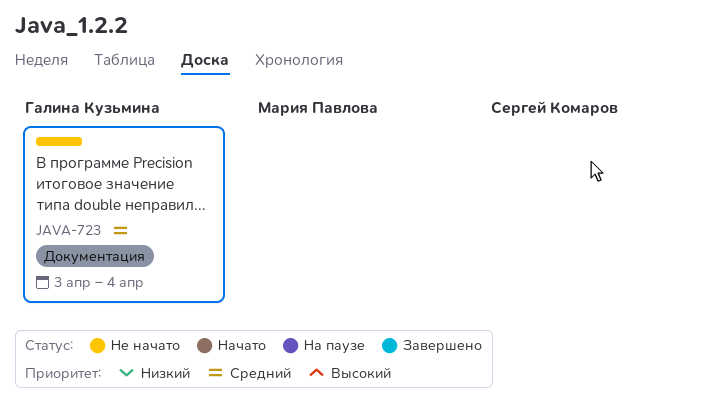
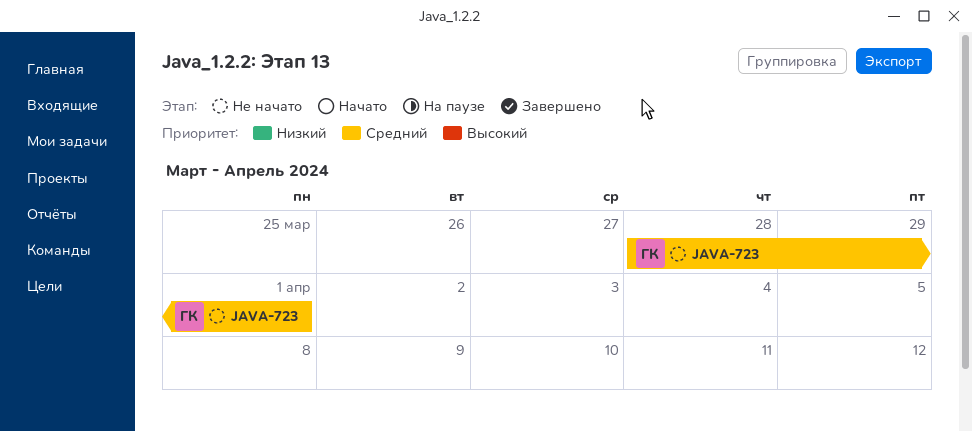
JAVA-723, start: Apr 3 -> Mar 28
JAVA-723, due: Apr 4 -> Apr 1

